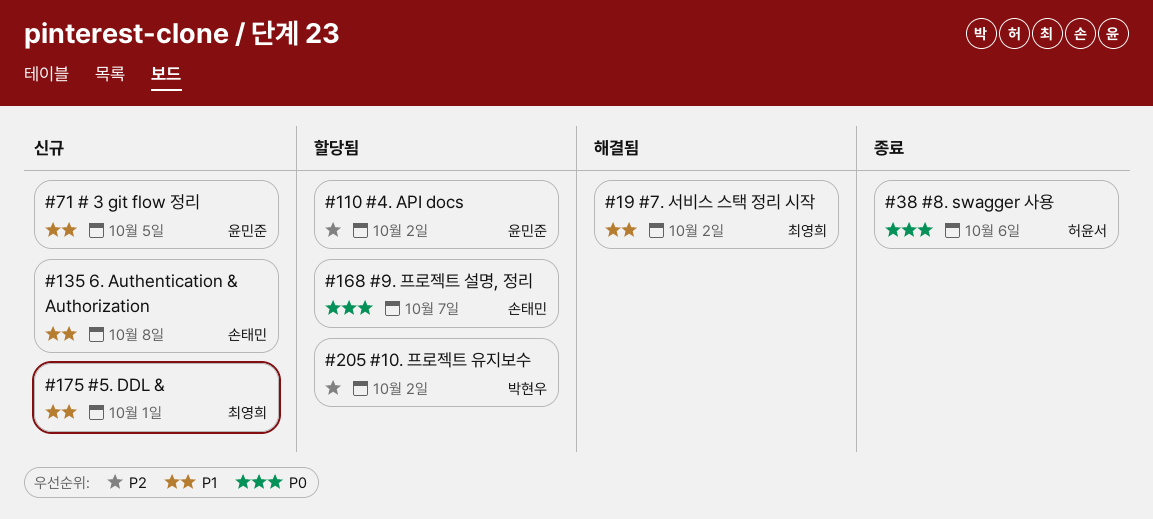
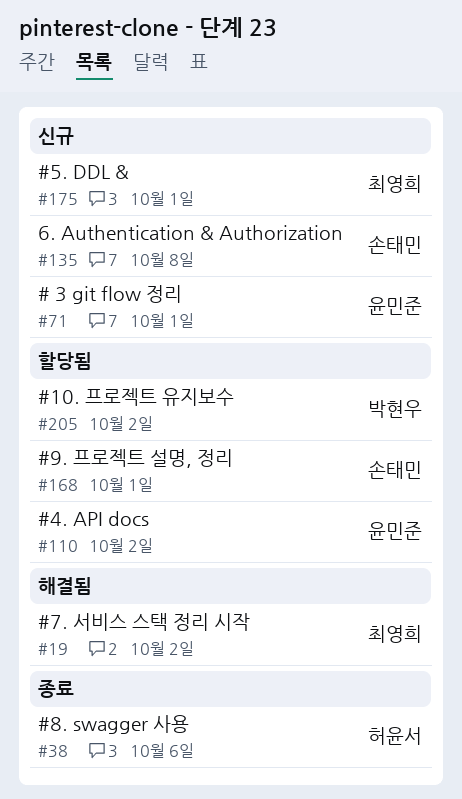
#71, due: Oct 5 -> Oct 1
#168, due: Oct 7 -> Oct 1

